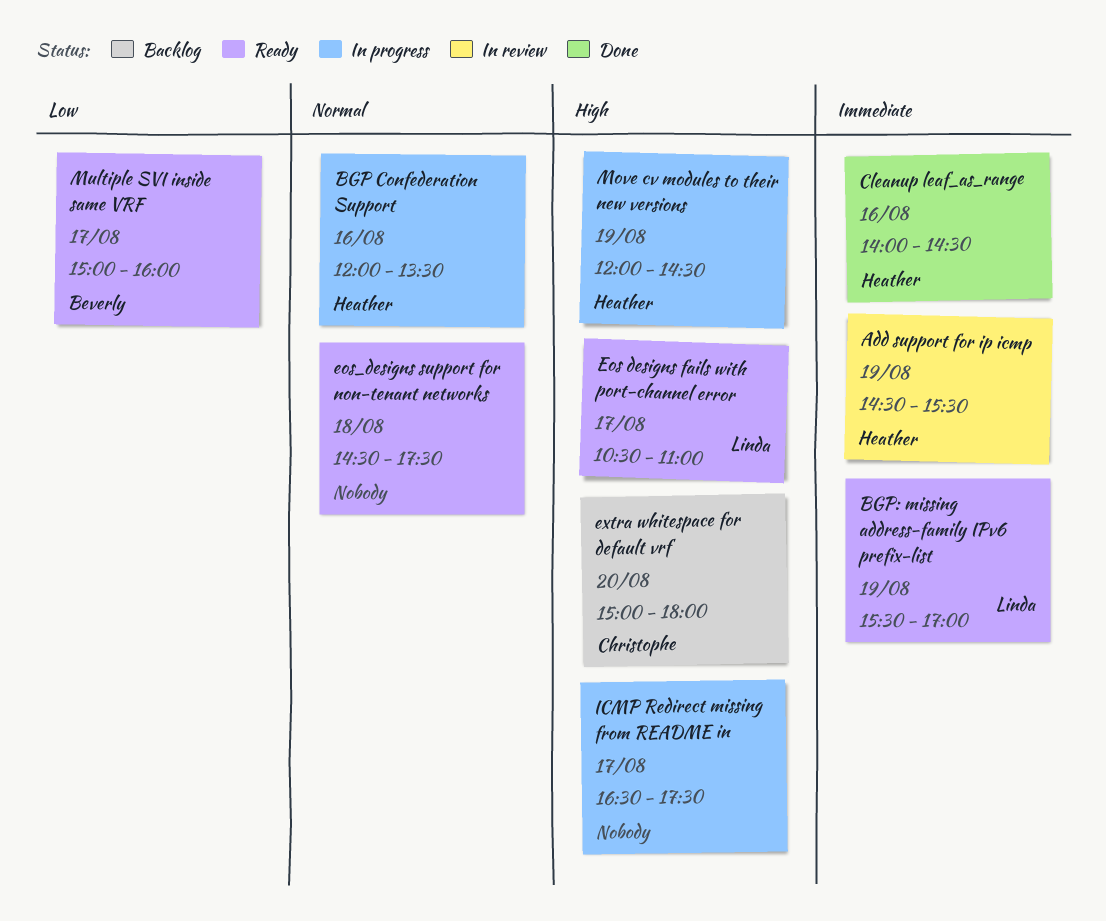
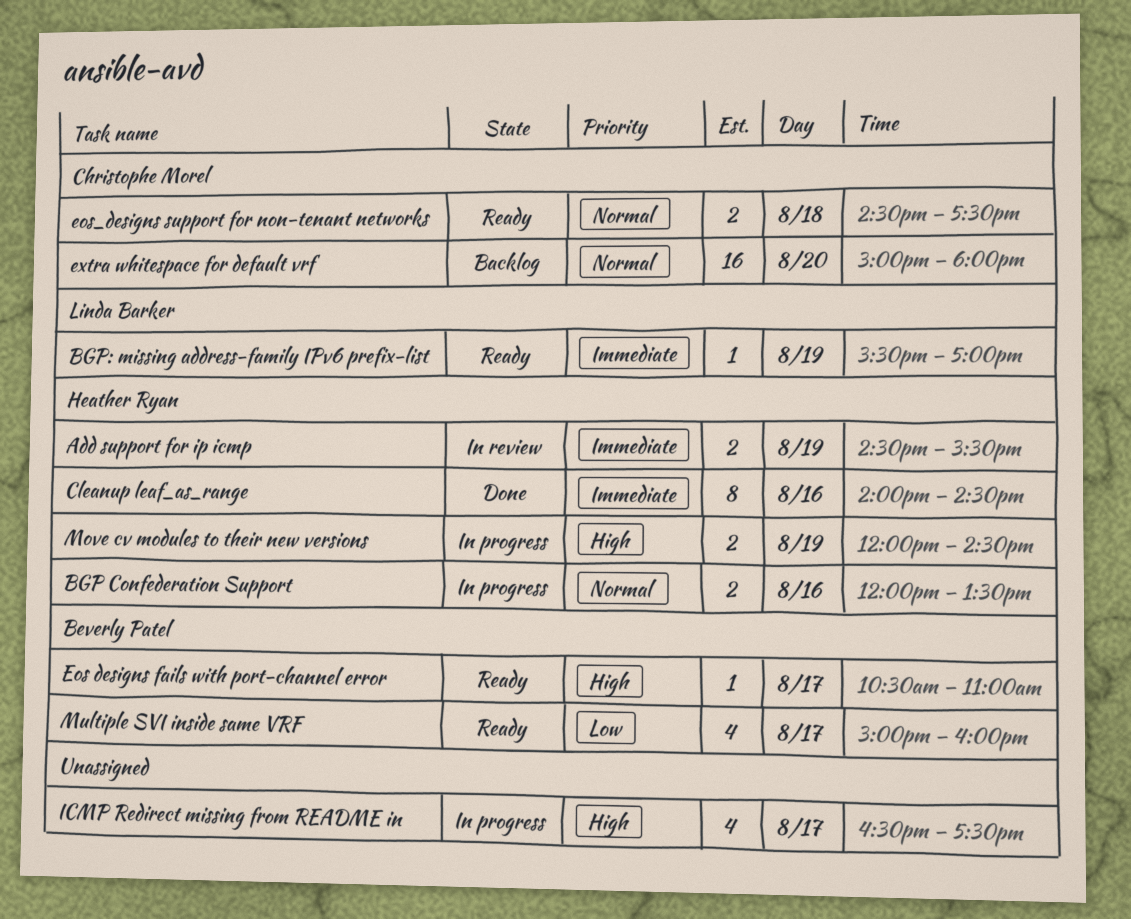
Eos designs fails with port-channel error, owner: Linda Barker -> Beverly Patel
eos_designs support for non-tenant networks, owner: none -> Christophe Morel
extra whitespace for default vrf, priority: High -> Normal

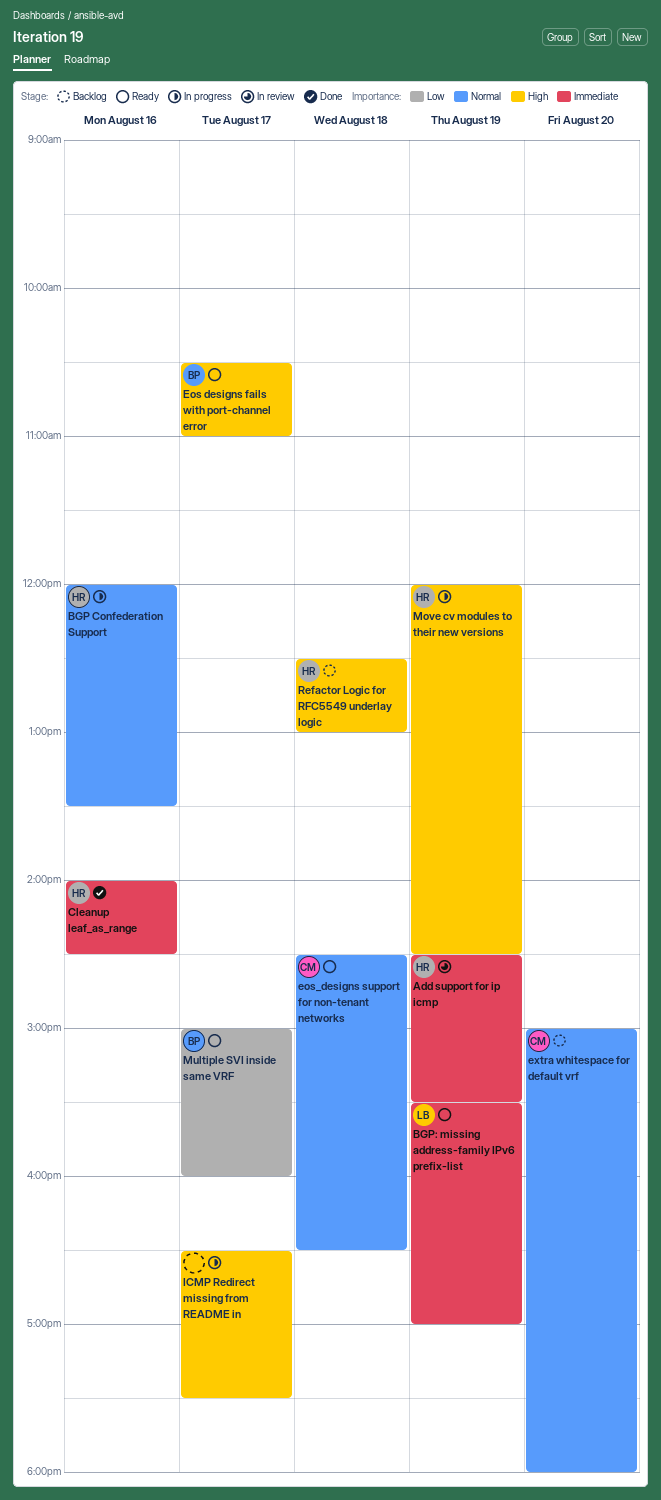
eos_designs support for non-tenant networks, ends: 17:30 -> 16:30
Refactor Logic for RFC5549 underlay logic: none -> present

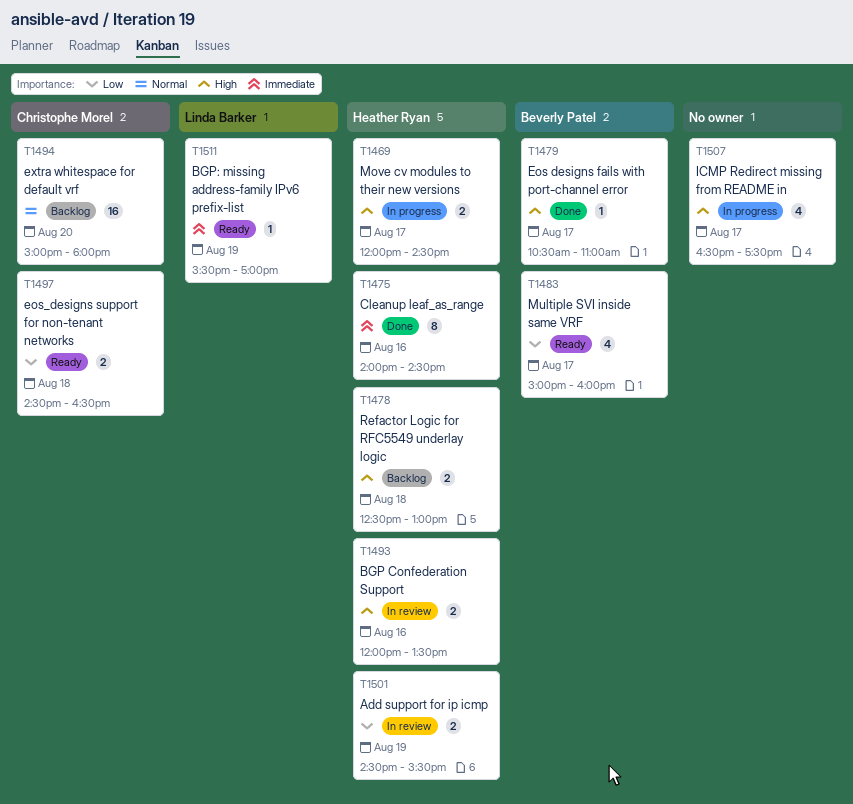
Add support for ip icmp, priority: Immediate -> Low
BGP Confederation Support, status: In progress -> In review
BGP Confederation Support, priority: Normal -> High
Eos designs fails with port-channel error, status: Ready -> Done
eos_designs support for non-tenant networks, priority: Normal -> Low
Move cv modules to their new versions, day: Aug 19 -> Aug 17

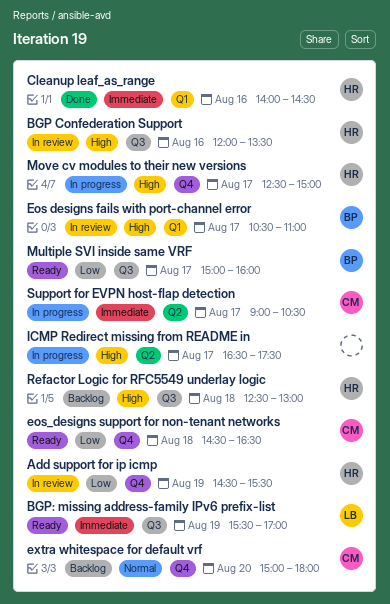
Eos designs fails with port-channel error, status: Done -> In review
Move cv modules to their new versions, begins: 12:00 -> 12:30
Move cv modules to their new versions, ends: 14:30 -> 15:00
Support for EVPN host-flap detection: none -> present

